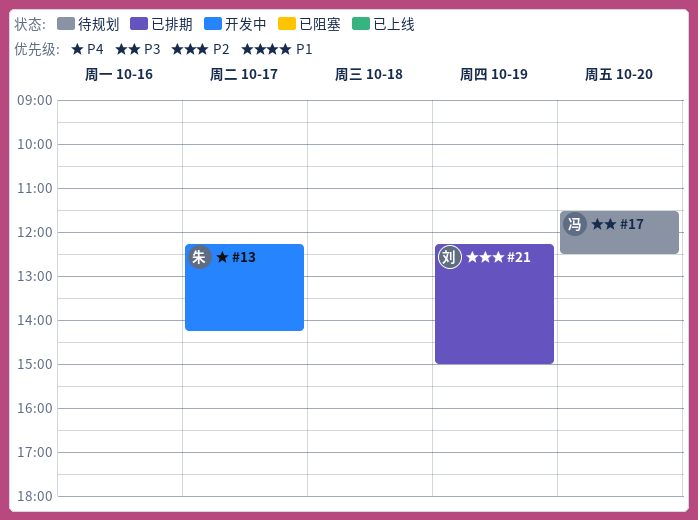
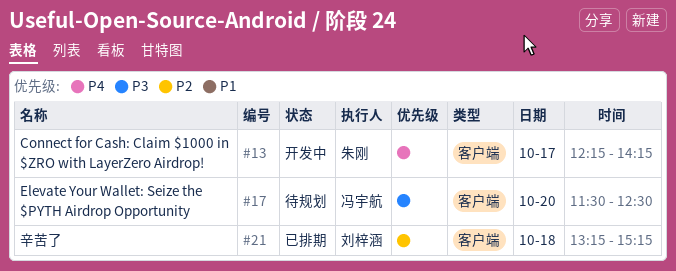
#21, day: Oct 19 -> Oct 18
#21, begins: 12:15 -> 13:15
#21, ends: 15:00 -> 15:15

